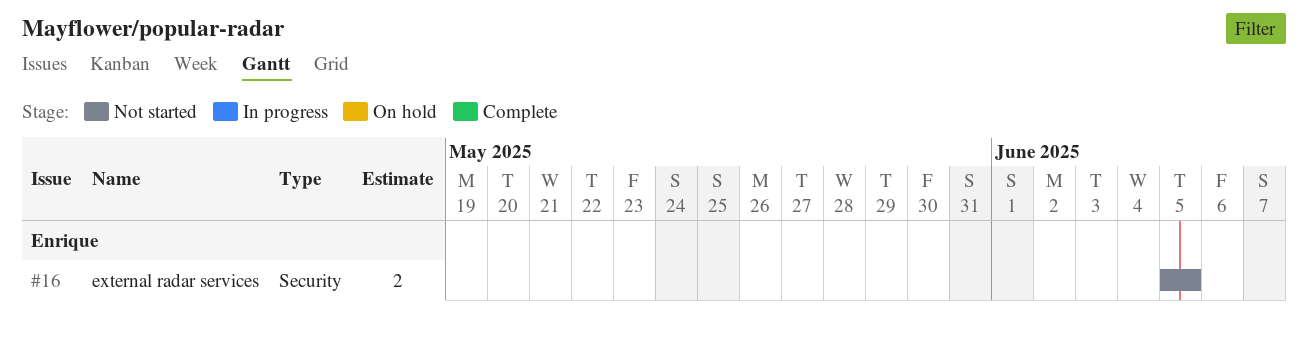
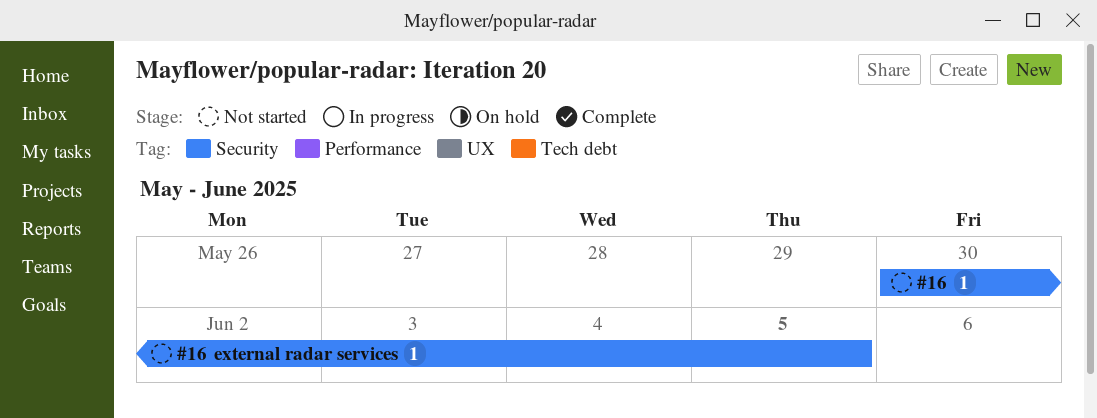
#16, estimate: 2 -> 1
#16, start: Jun 5 -> May 30

